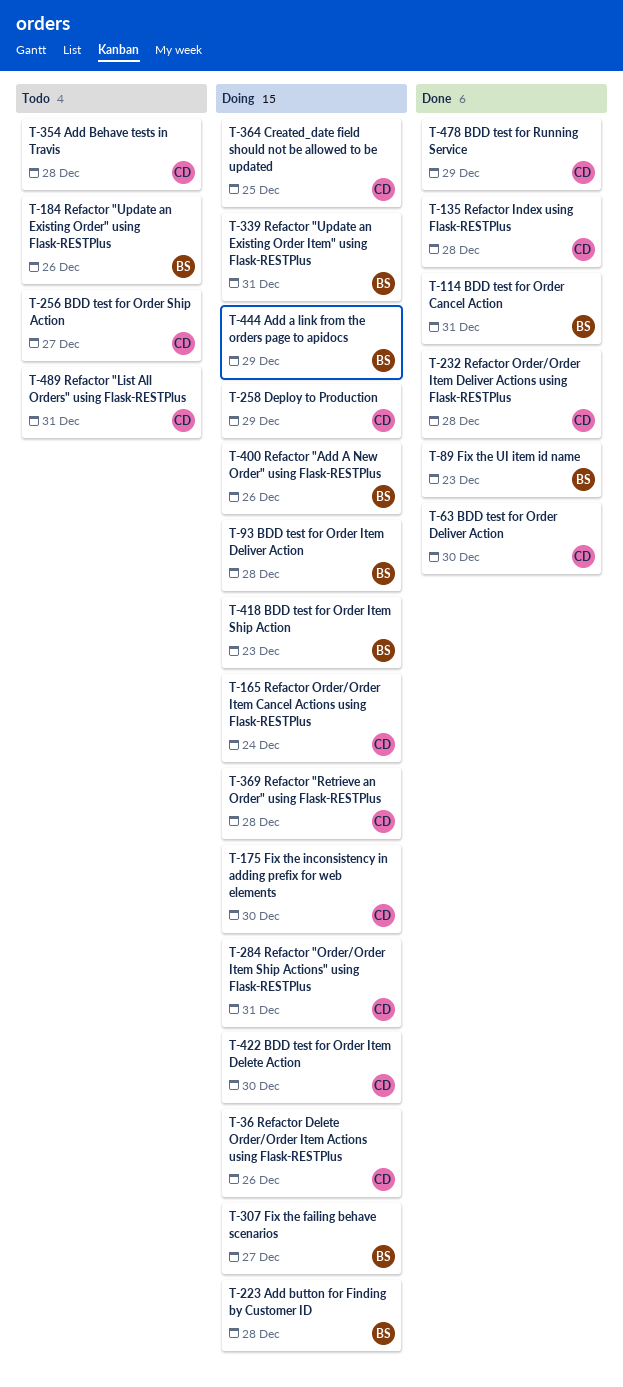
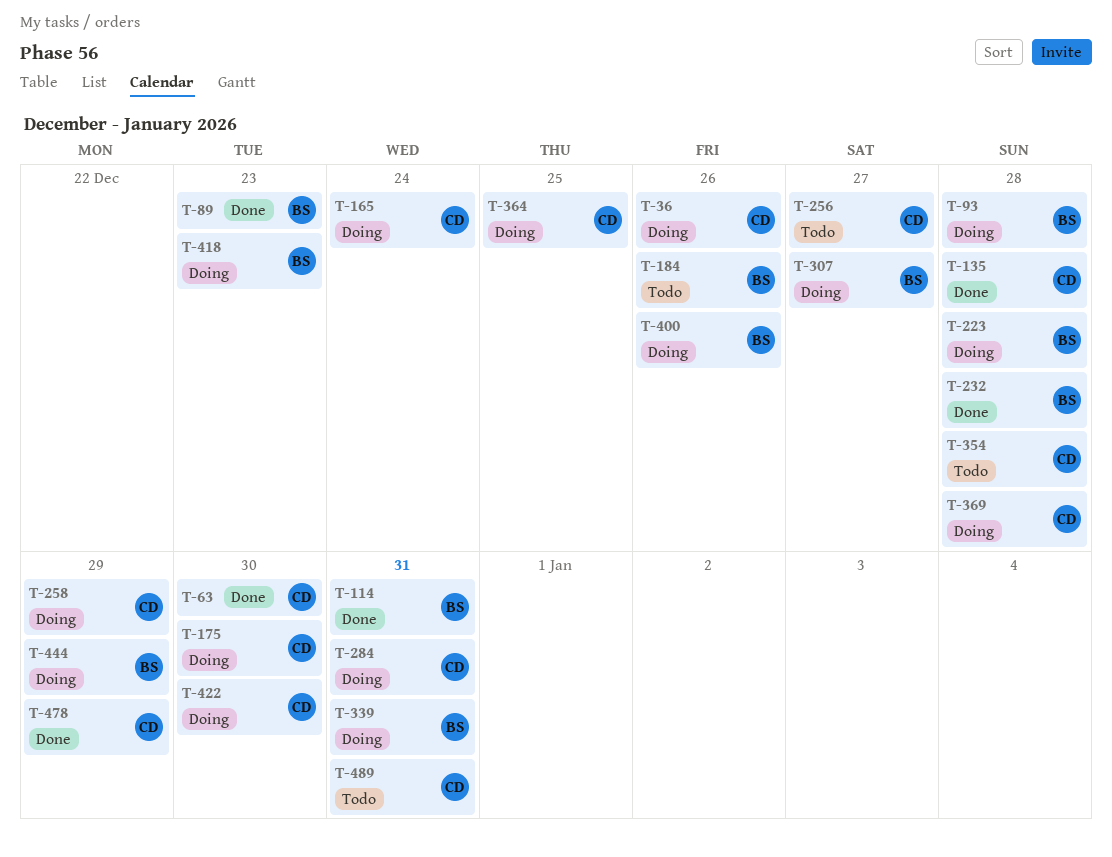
T-232, owner: CD -> BS

